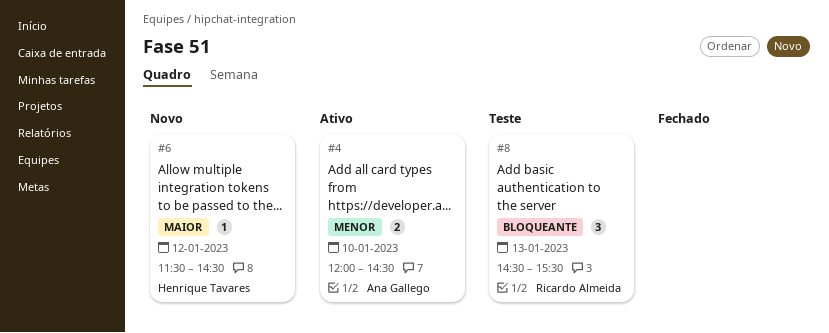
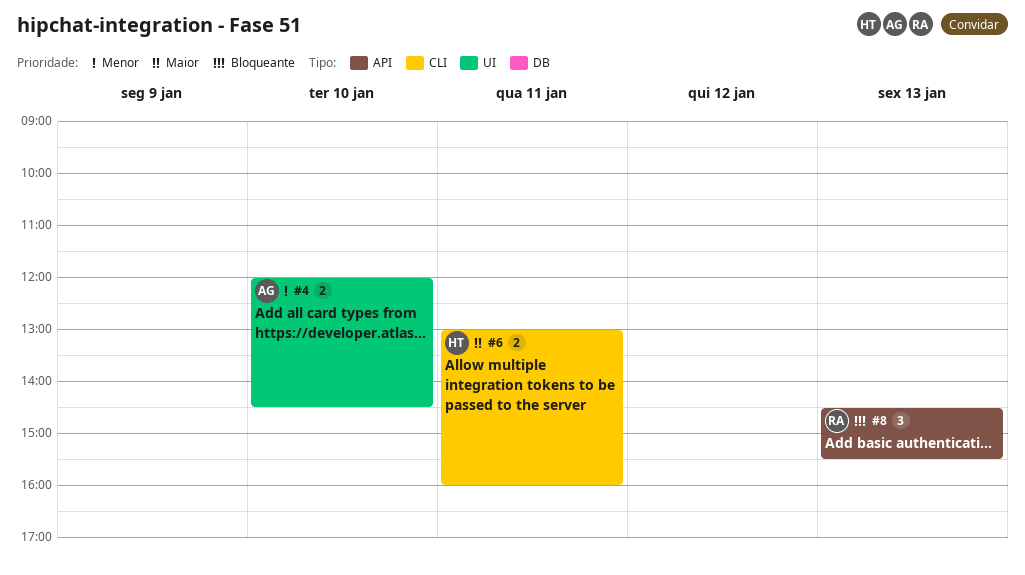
#6, estimate: 1 -> 2
#6, day: Jan 12 -> Jan 11
#6, begins: 11:30 -> 13:00
#6, ends: 14:30 -> 16:00

